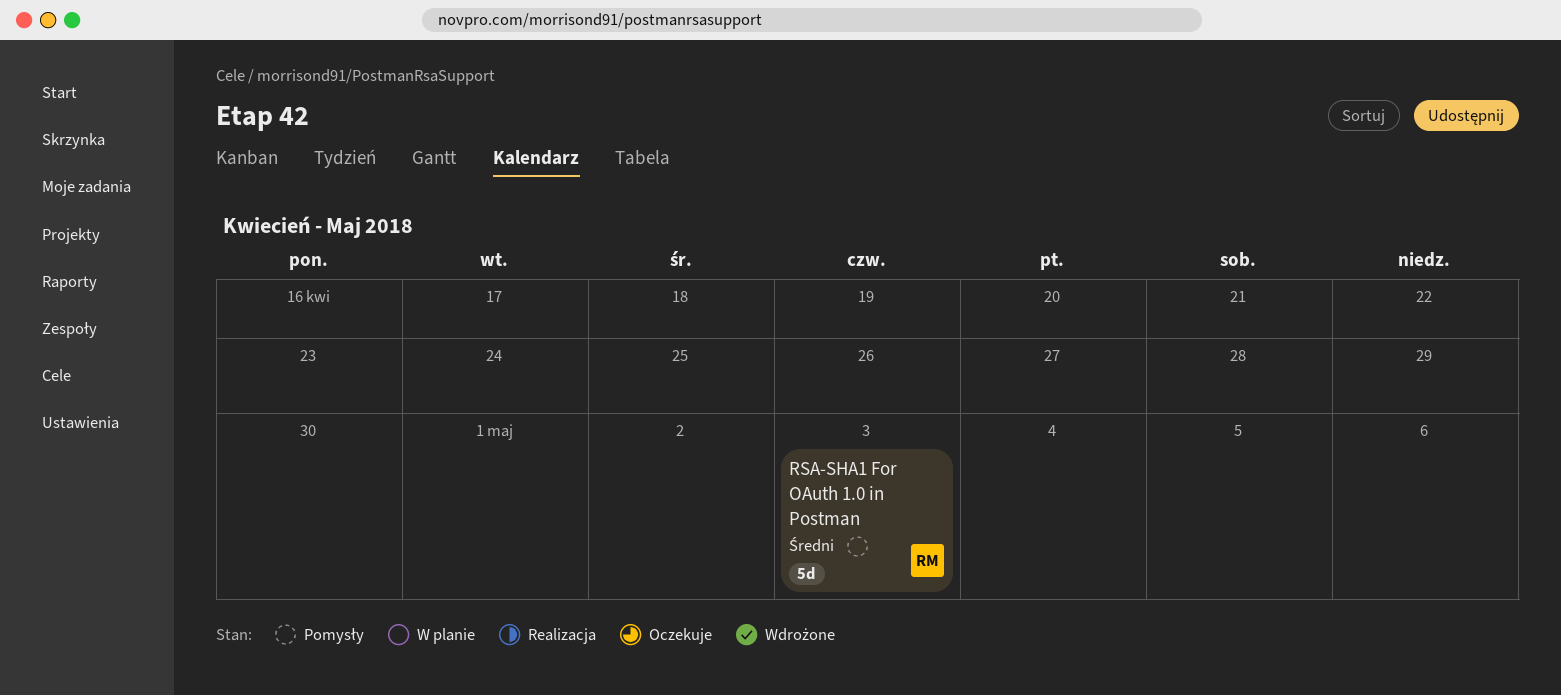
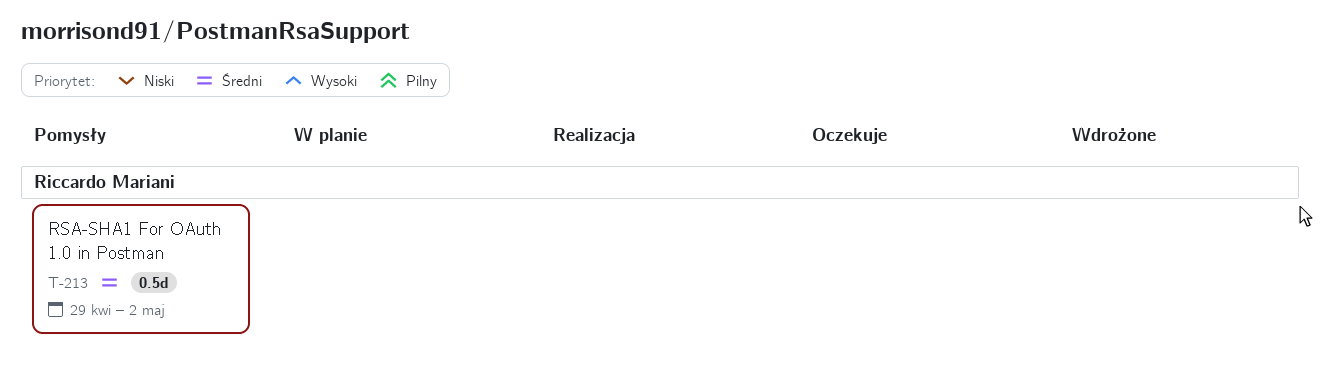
RSA-SHA1 For OAuth 1.0 in Postman, estimate: 5d -> 0.5d
RSA-SHA1 For OAuth 1.0 in Postman, due: May 3 -> May 2

